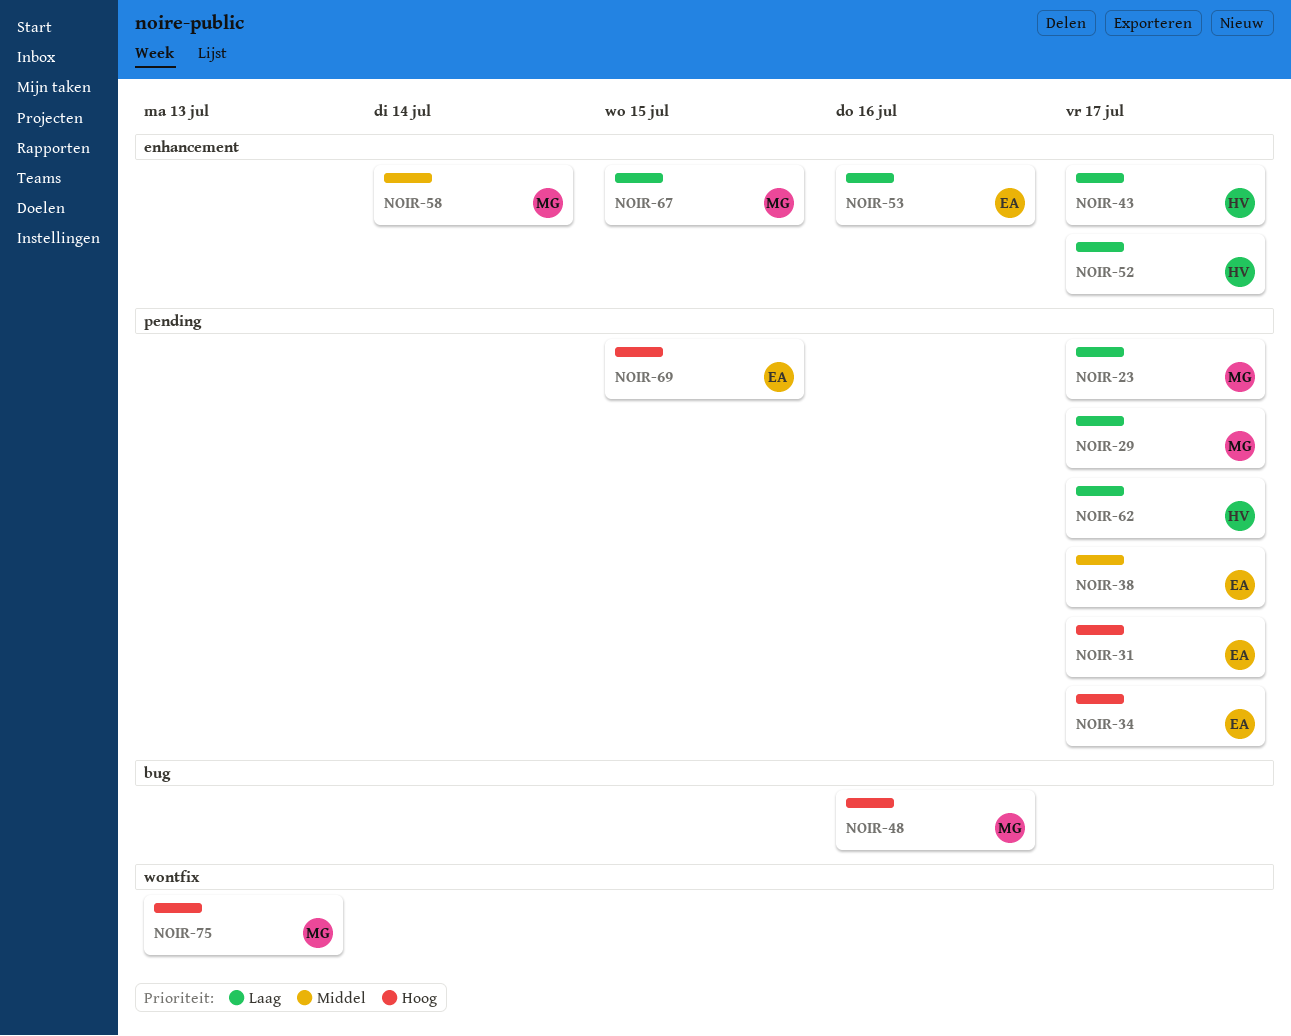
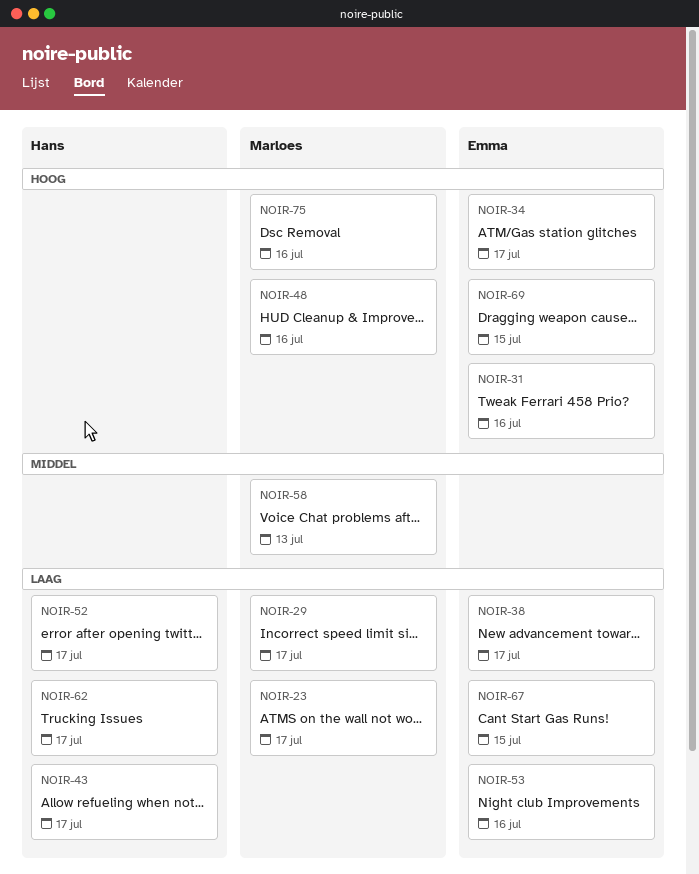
NOIR-31, due: Jul 17 -> Jul 16
NOIR-38, priority: Middel -> Laag
NOIR-58, due: Jul 14 -> Jul 13
NOIR-67, owner: Marloes -> Emma
NOIR-75, due: Jul 13 -> Jul 16

